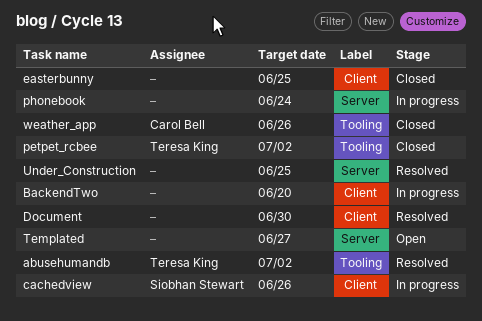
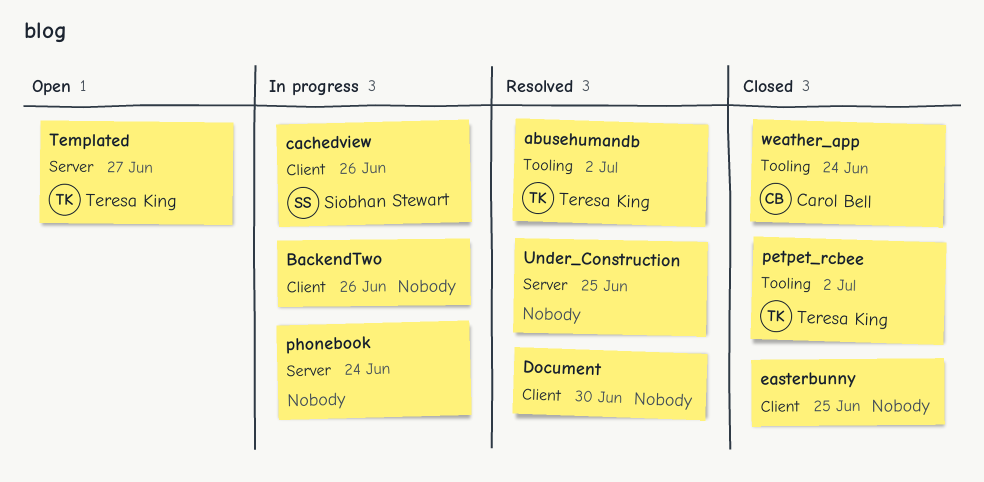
BackendTwo, due: Jun 20 -> Jun 26
Templated, owner: none -> Teresa King
weather_app, due: Jun 26 -> Jun 24

